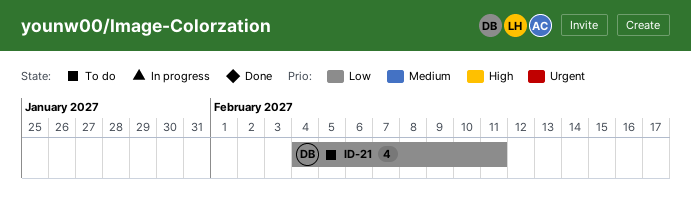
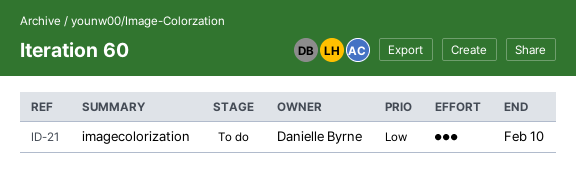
ID-21, estimate: 4 -> 3
ID-21, due: Feb 11 -> Feb 10

